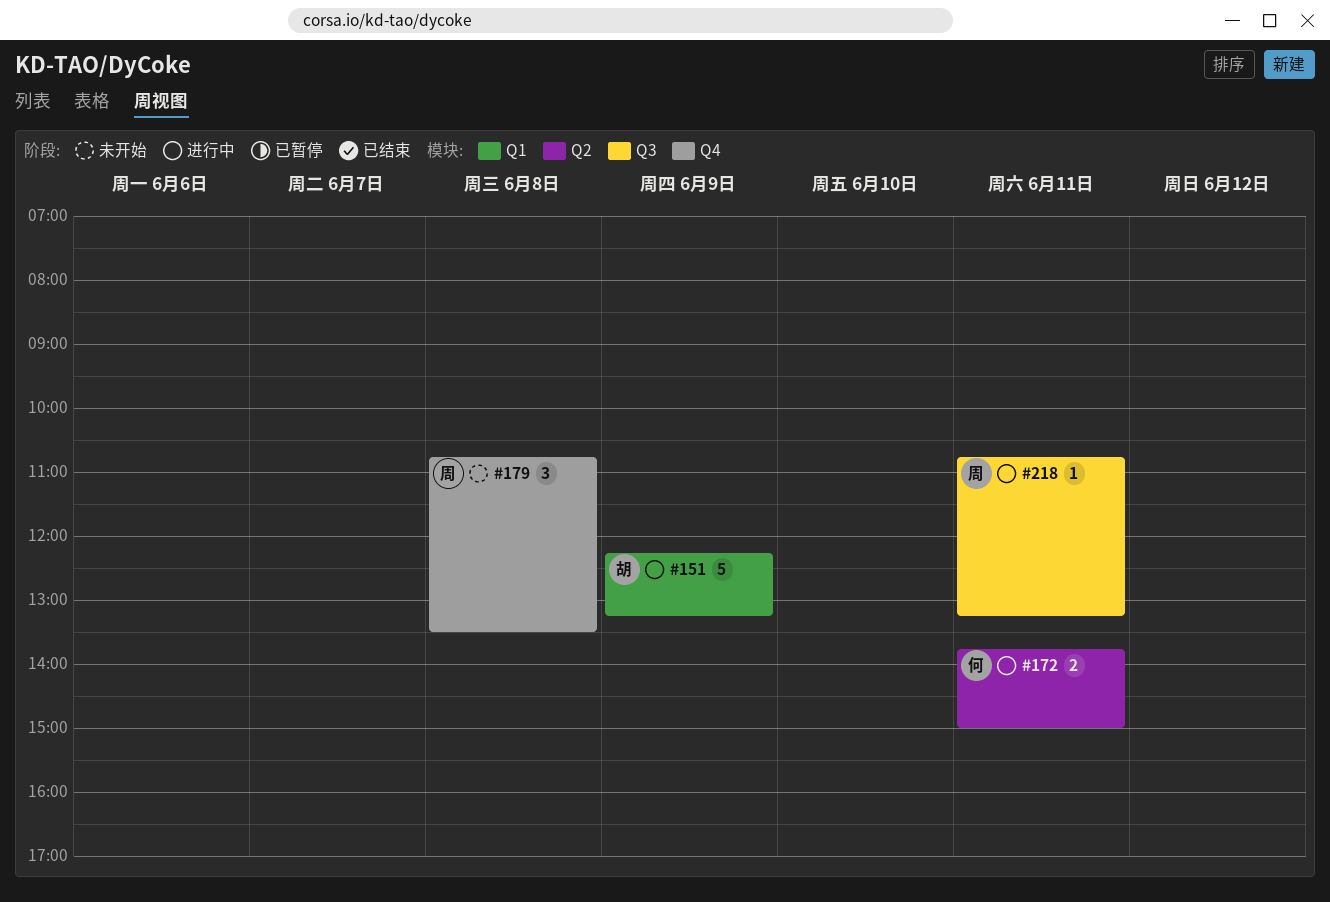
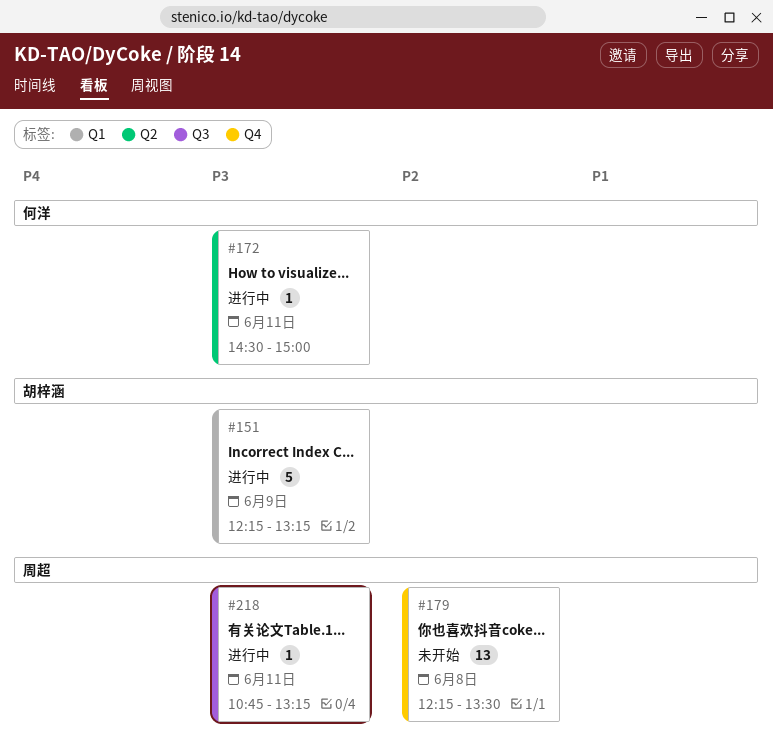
#172, estimate: 2 -> 1
#172, begins: 13:45 -> 14:30
#179, estimate: 3 -> 13
#179, begins: 10:45 -> 12:15

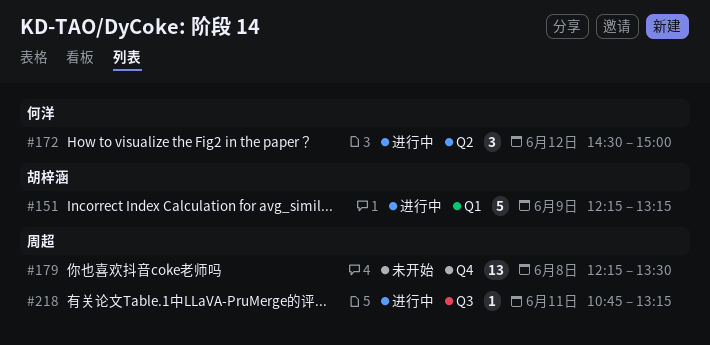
#172, estimate: 1 -> 3
#172, day: Jun 11 -> Jun 12

